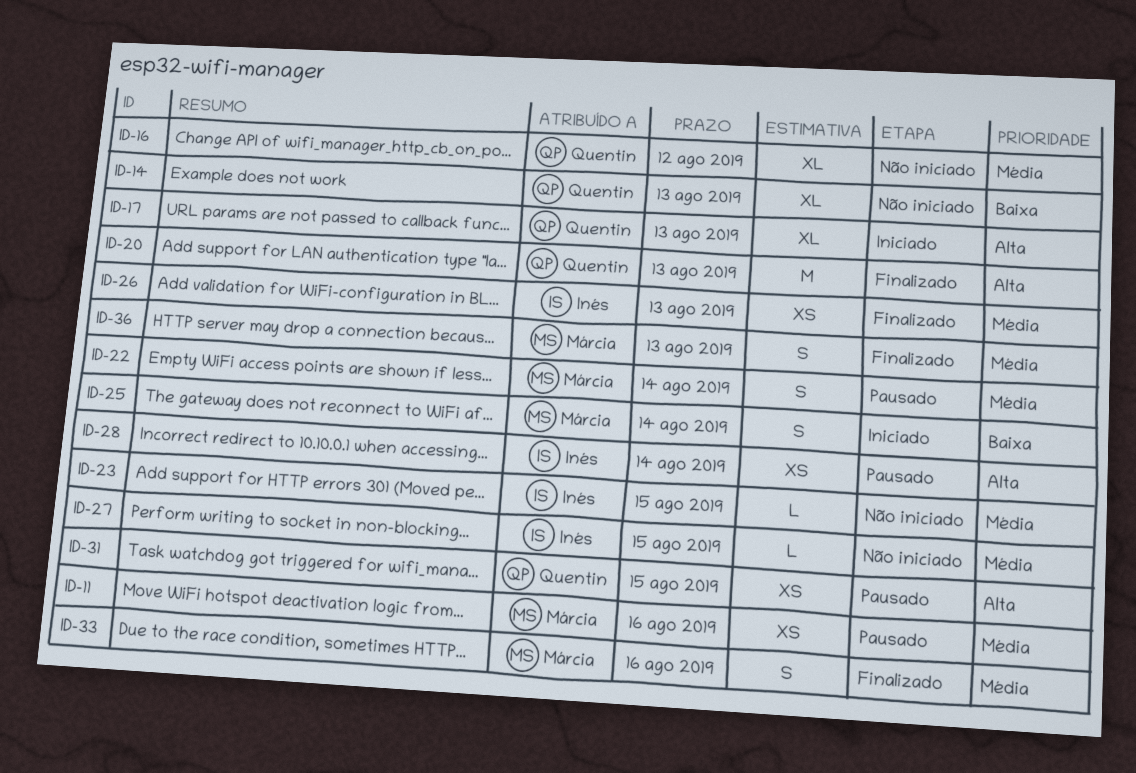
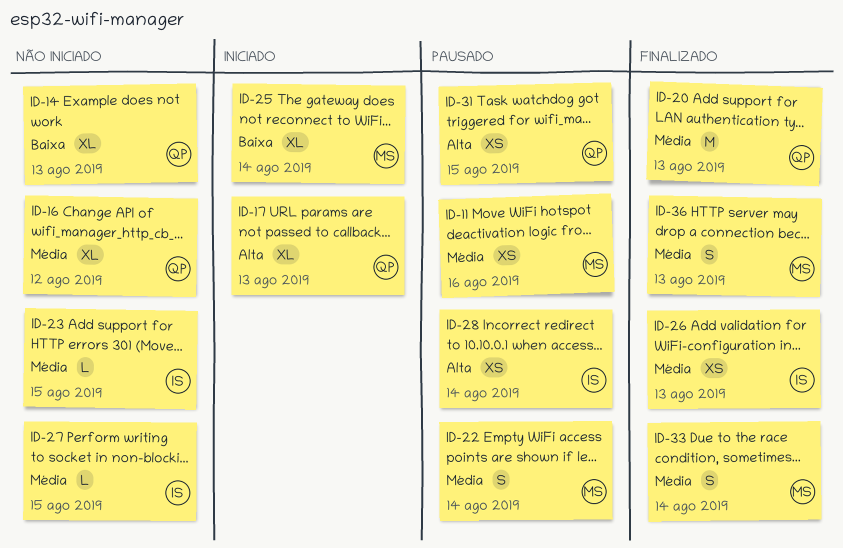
ID-20, priority: Alta -> Média
ID-25, estimate: S -> XL
ID-33, due: Aug 16 -> Aug 14

